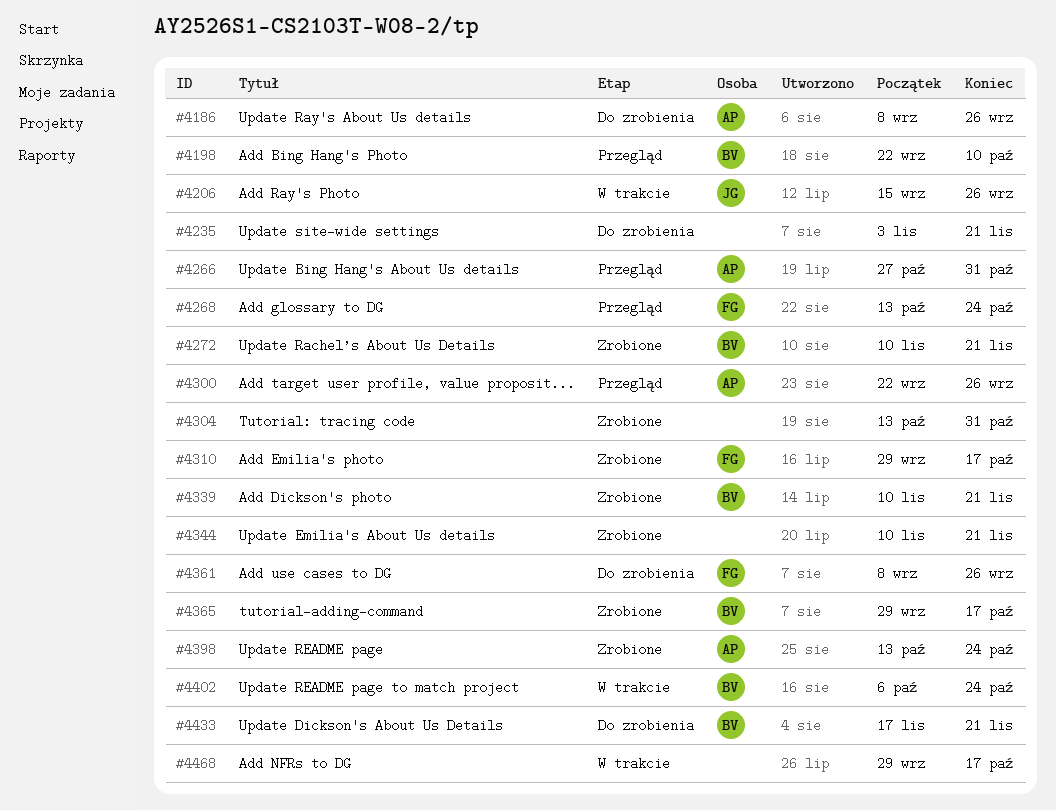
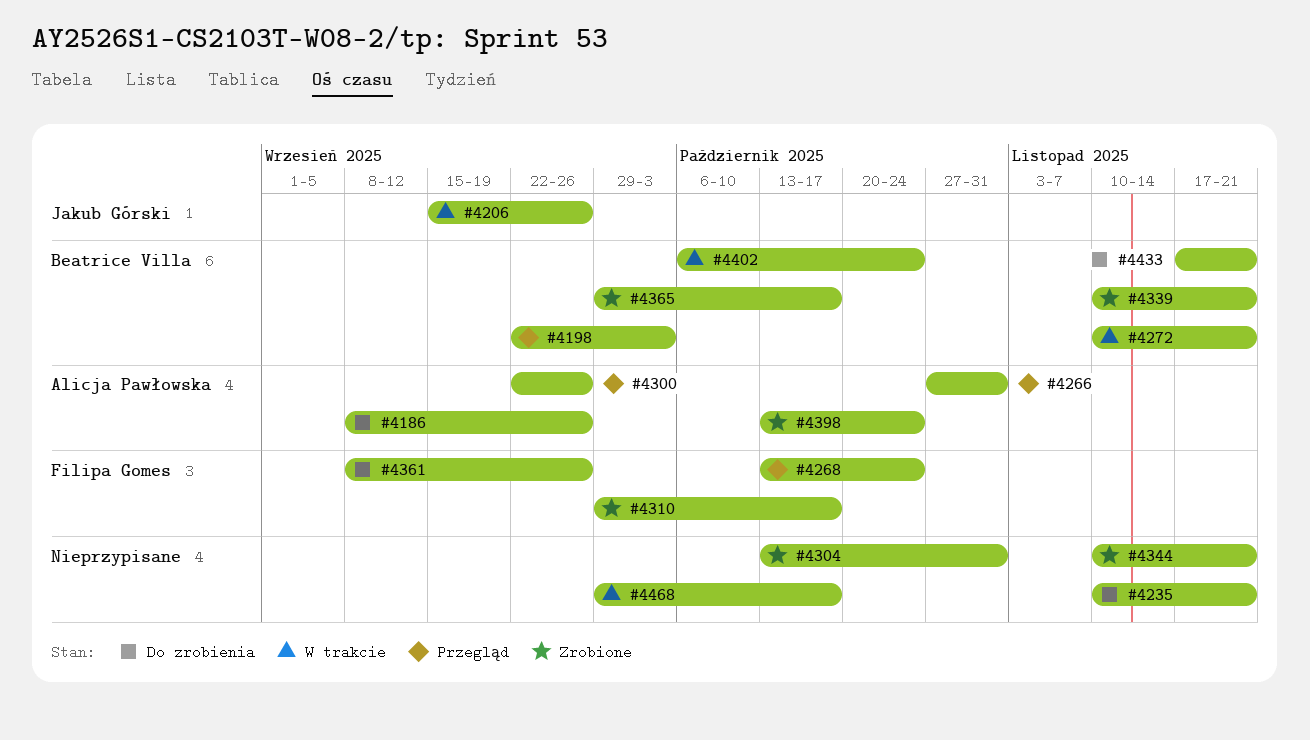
#4198, due: Oct 10 -> Oct 3
#4235, start: Nov 3 -> Nov 10
#4272, status: Zrobione -> W trakcie

